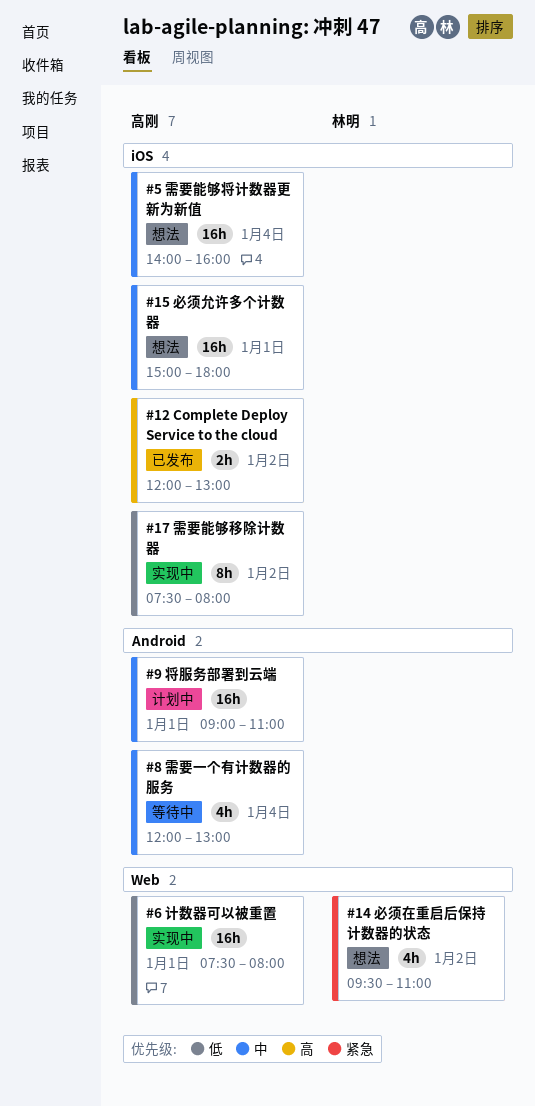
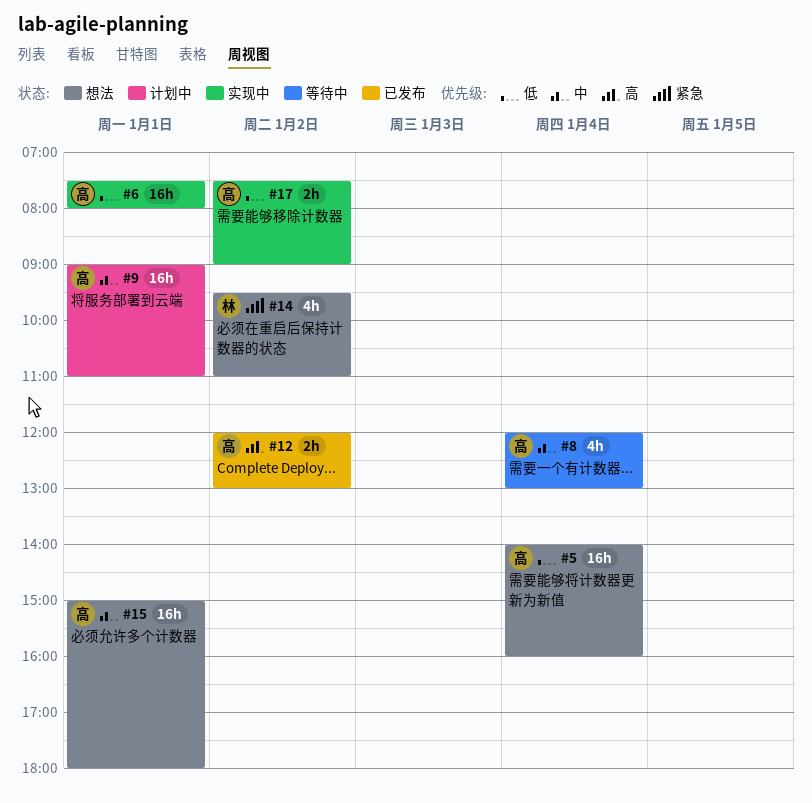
#5, priority: 中 -> 低
#17, estimate: 8h -> 2h
#17, ends: 08:00 -> 09:00

